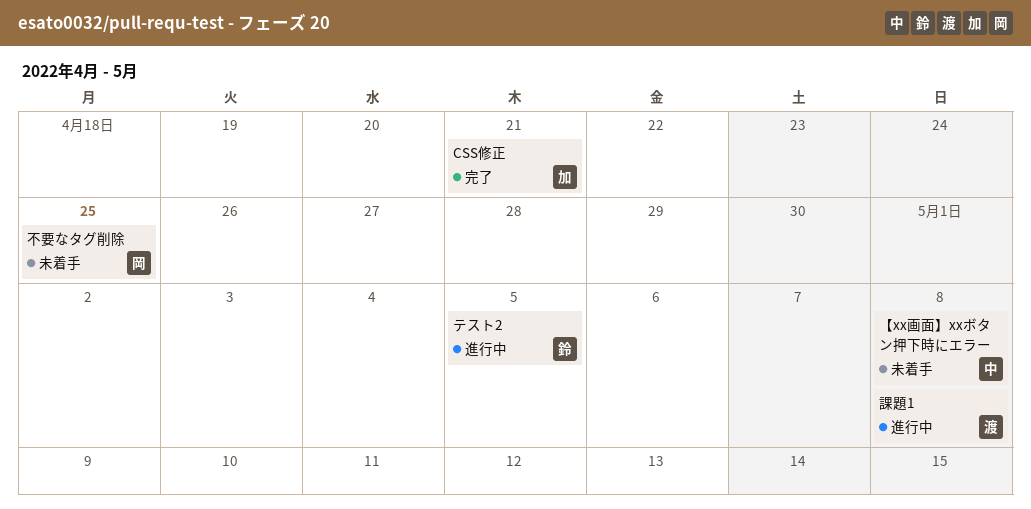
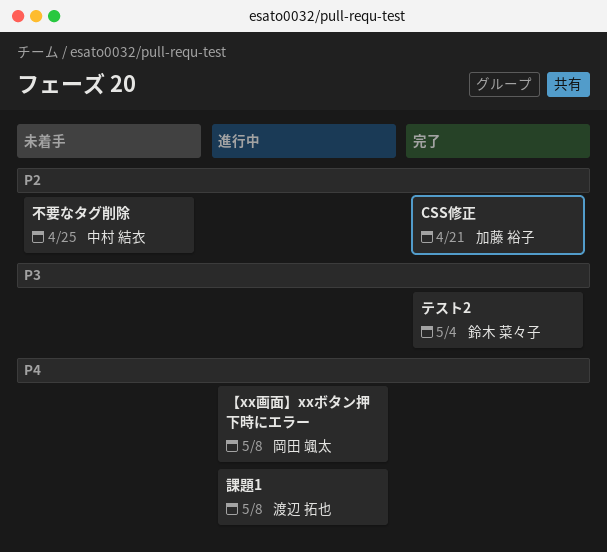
【xx画面】xxボタン押下時にエラー, status: 未着手 -> 進行中
【xx画面】xxボタン押下時にエラー, owner: 中村 結衣 -> 岡田 颯太
テスト2, status: 進行中 -> 完了
テスト2, due: May 5 -> May 4
不要なタグ削除, owner: 岡田 颯太 -> 中村 結衣

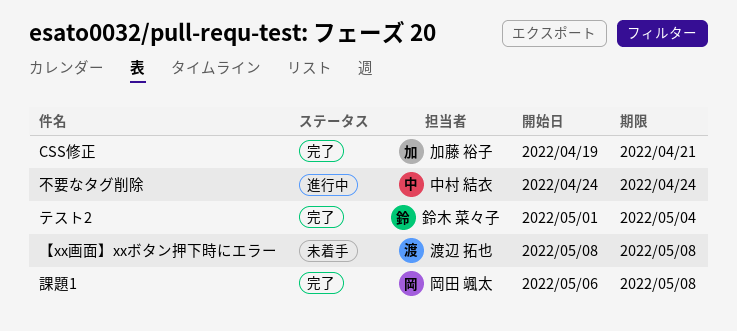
【xx画面】xxボタン押下時にエラー, status: 進行中 -> 未着手
【xx画面】xxボタン押下時にエラー, owner: 岡田 颯太 -> 渡辺 拓也
不要なタグ削除, status: 未着手 -> 進行中
不要なタグ削除, due: Apr 25 -> Apr 24
課題1, status: 進行中 -> 完了
課題1, owner: 渡辺 拓也 -> 岡田 颯太

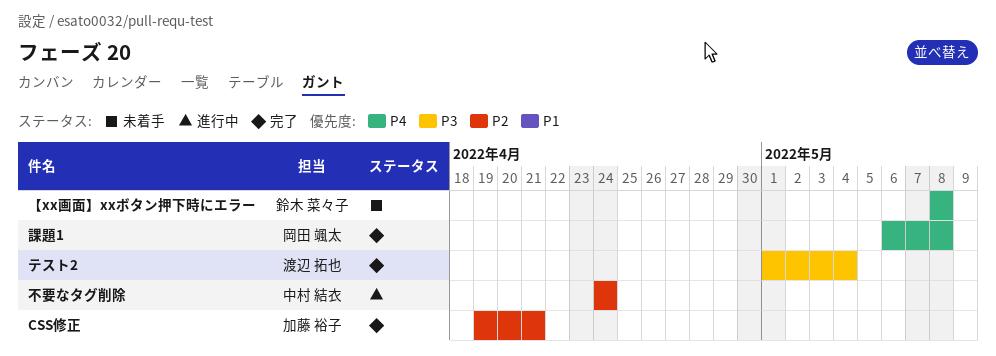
【xx画面】xxボタン押下時にエラー, owner: 渡辺 拓也 -> 鈴木 菜々子
テスト2, owner: 鈴木 菜々子 -> 渡辺 拓也

